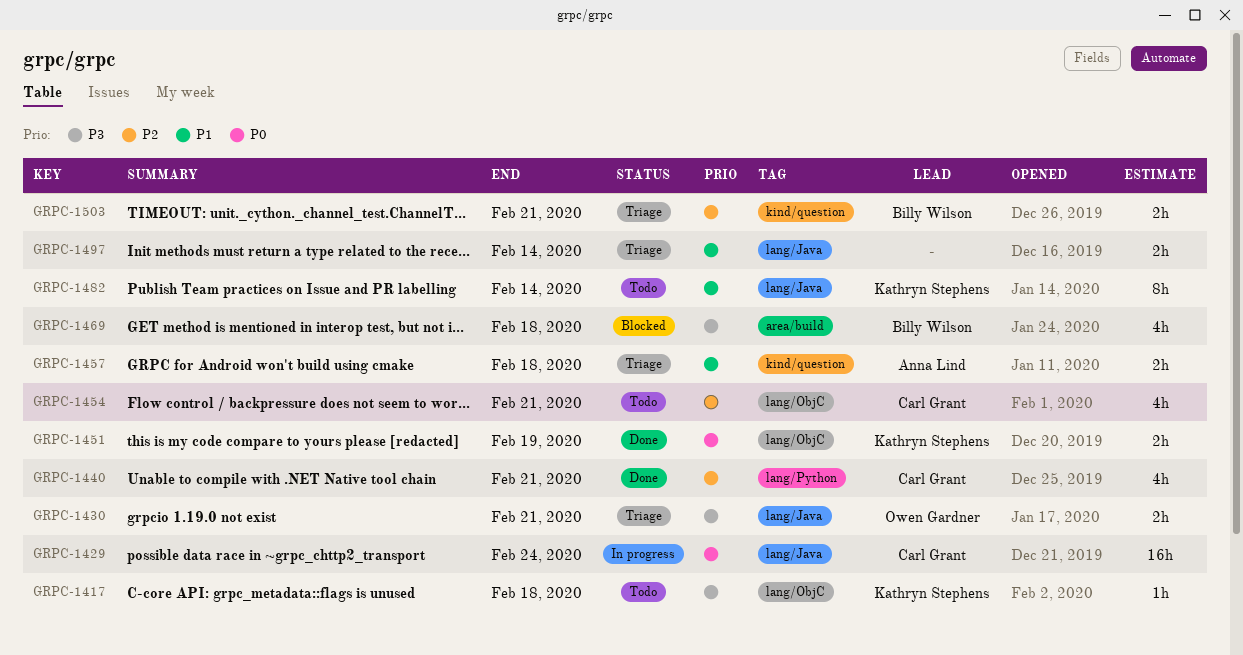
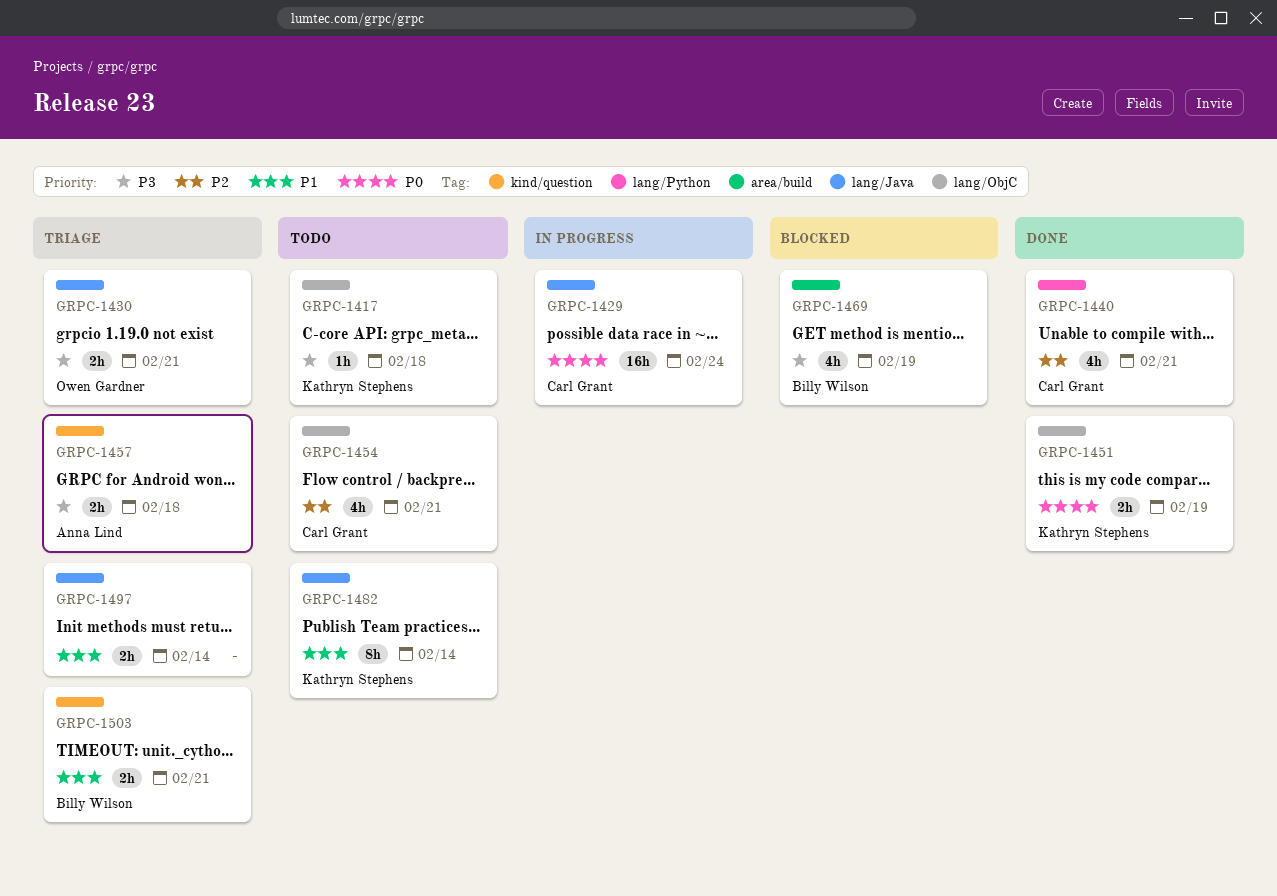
GRPC-1457, priority: P1 -> P3
GRPC-1469, due: Feb 18 -> Feb 19
GRPC-1503, priority: P2 -> P1

